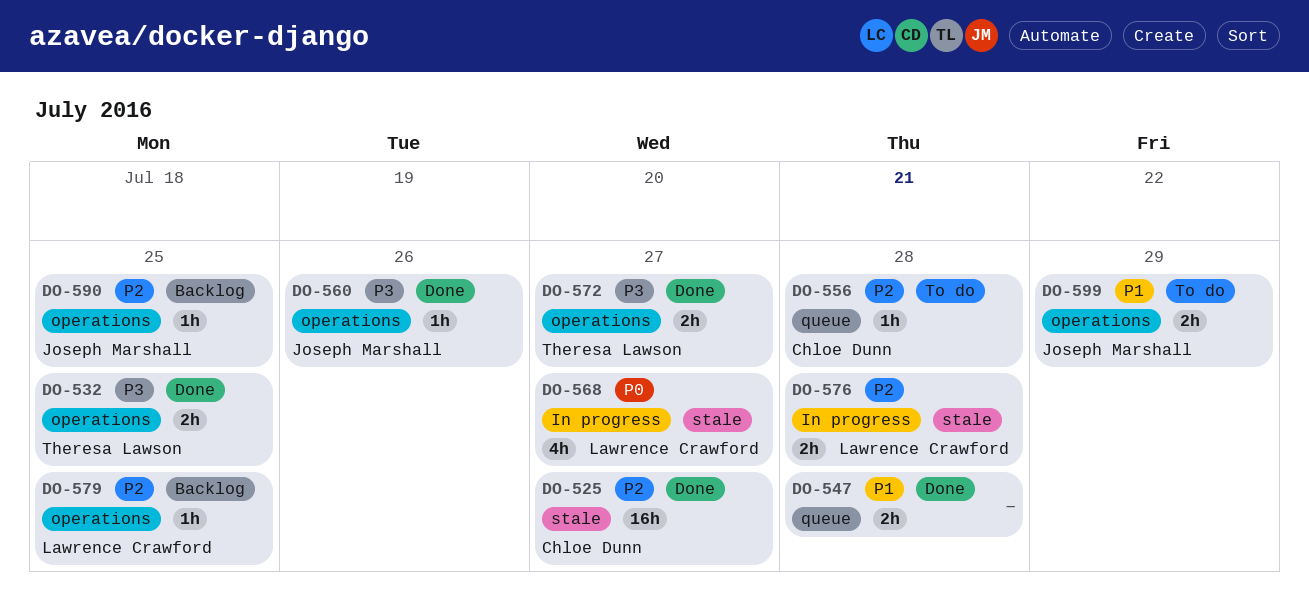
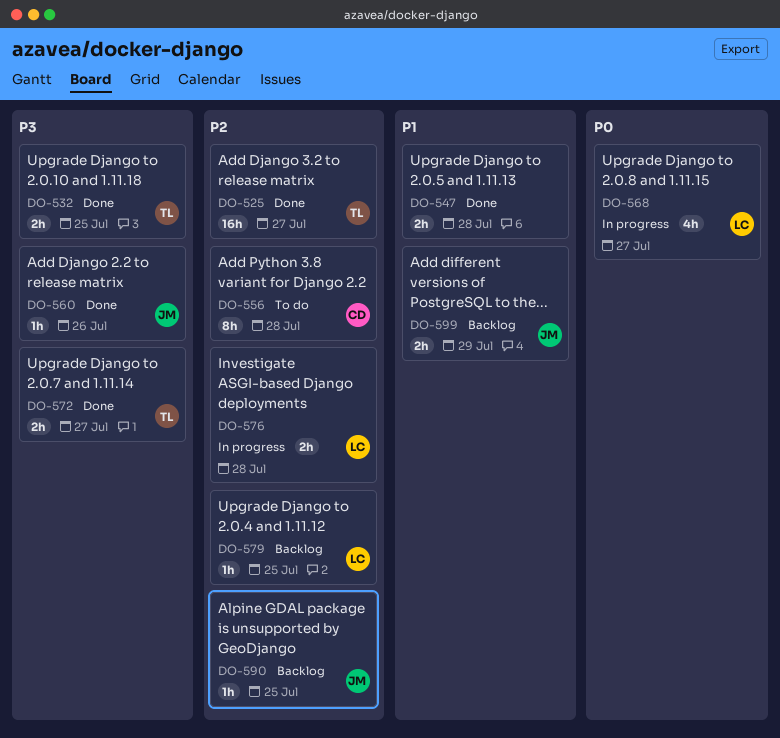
DO-525, owner: Chloe Dunn -> Theresa Lawson
DO-556, estimate: 1h -> 8h
DO-599, status: To do -> Backlog

